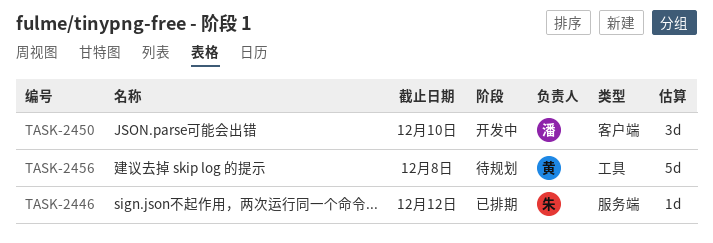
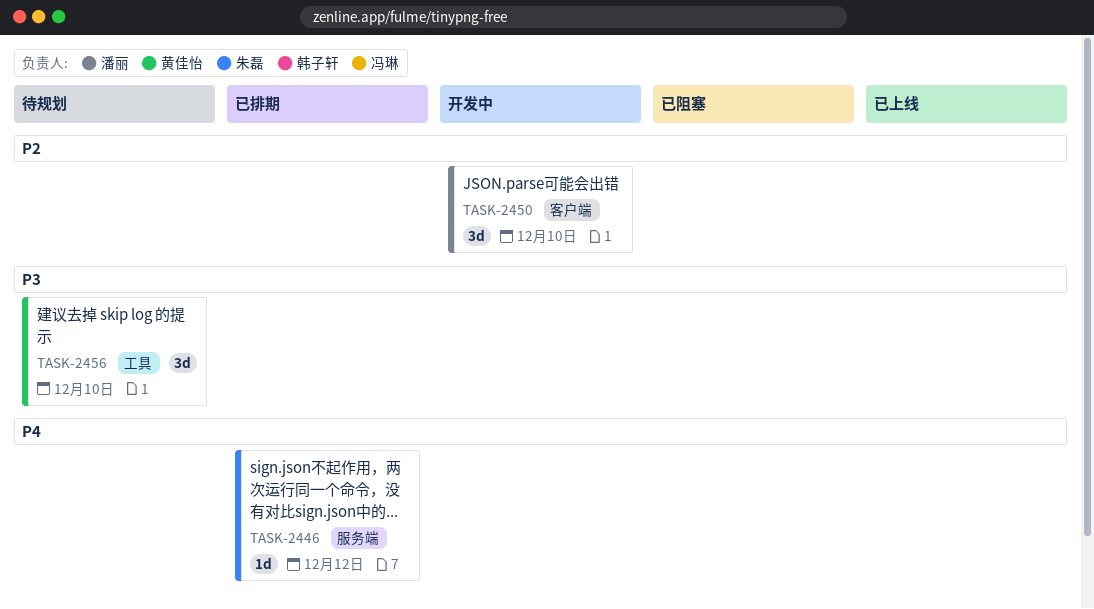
TASK-2456, estimate: 5d -> 3d
TASK-2456, due: Dec 8 -> Dec 10

